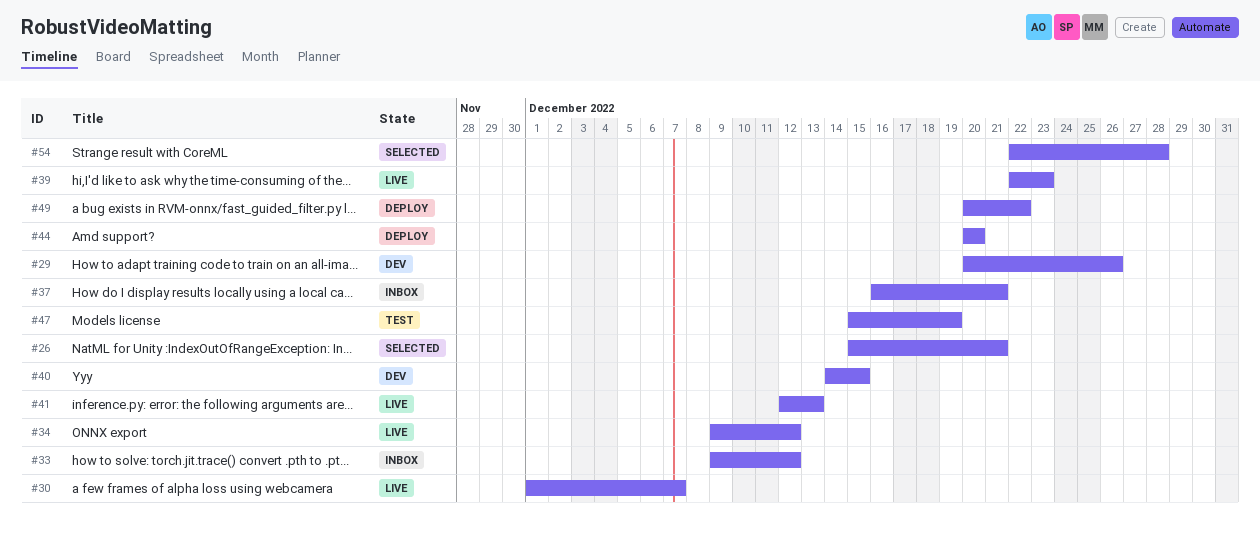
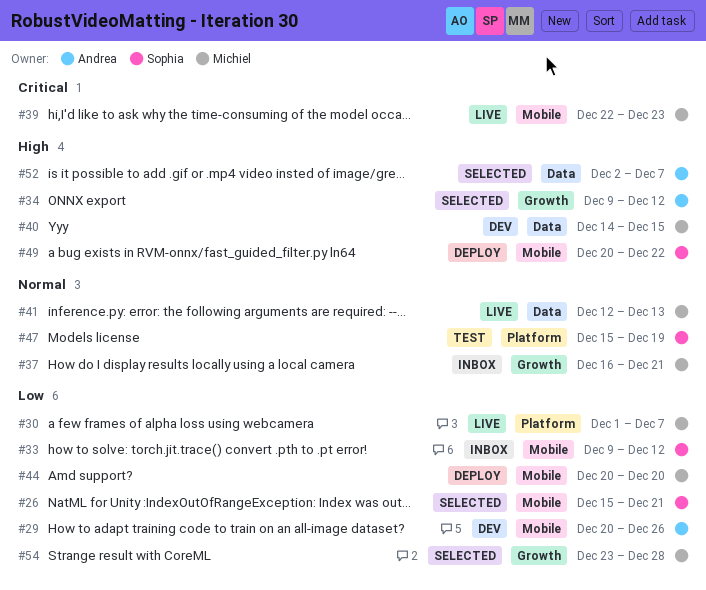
#34, status: Live -> Selected
#52: none -> present
#54, start: Dec 22 -> Dec 23

